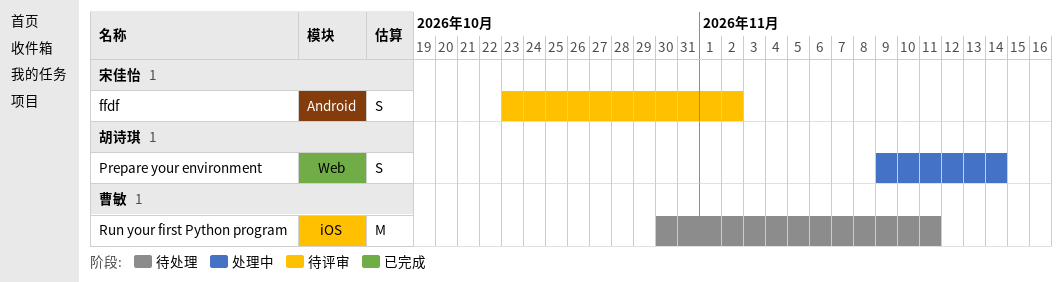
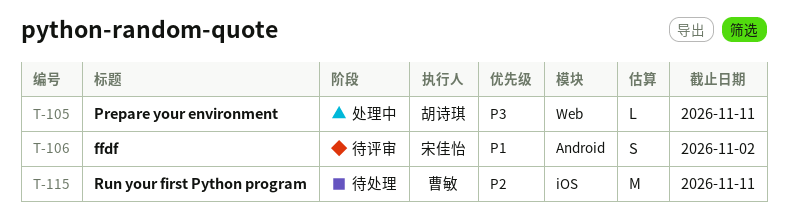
Prepare your environment, estimate: S -> L
Prepare your environment, due: Nov 14 -> Nov 11

